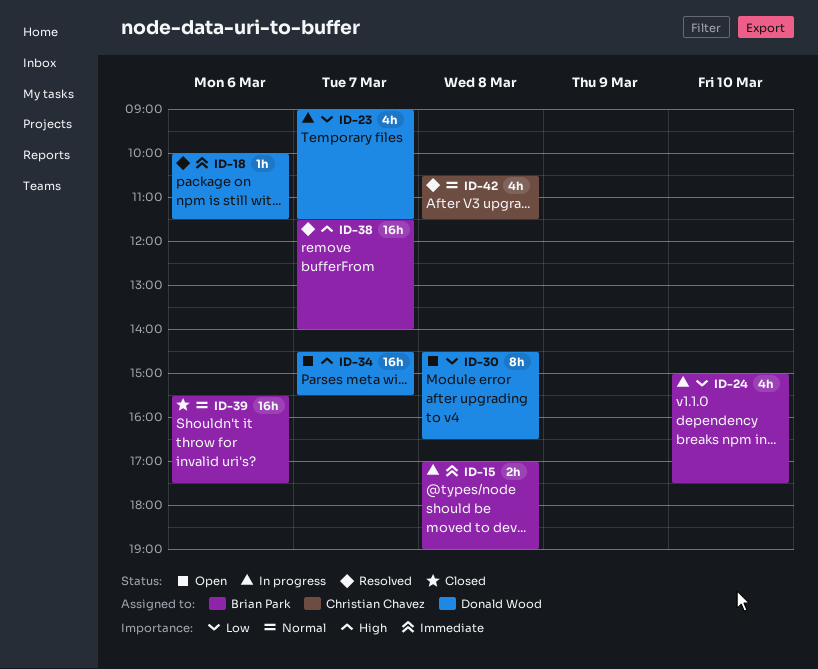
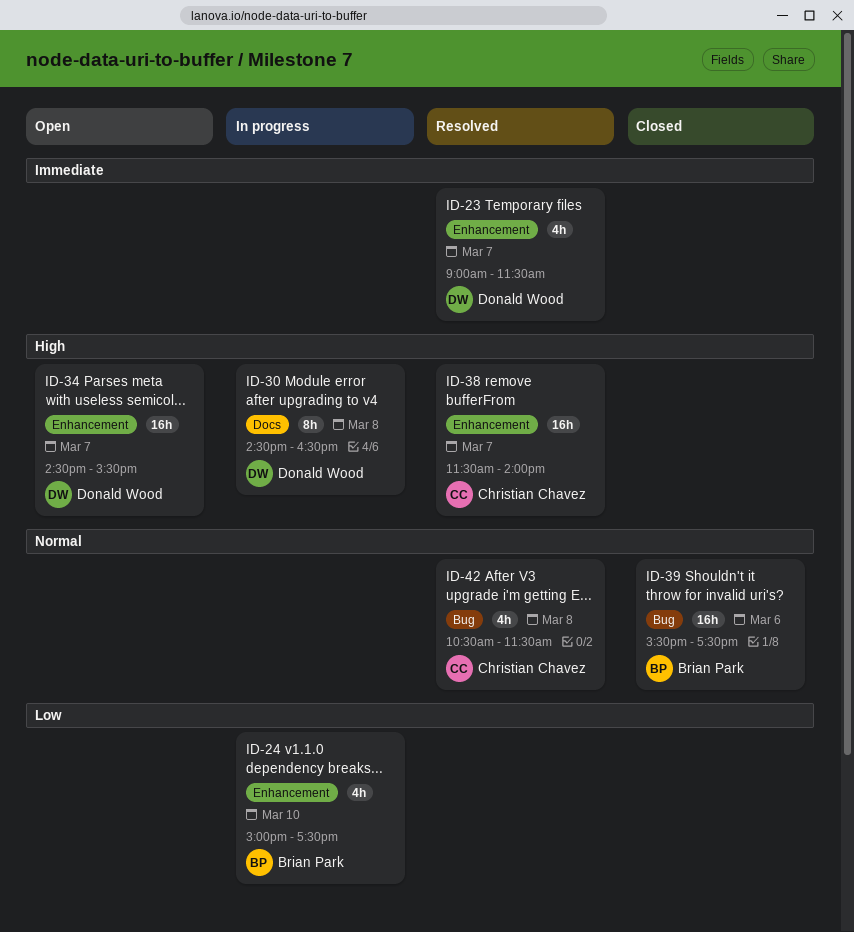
ID-15: present -> none
ID-18: present -> none
ID-23, status: In progress -> Resolved
ID-23, priority: Low -> Immediate
ID-30, status: Open -> In progress
ID-30, priority: Low -> High
ID-38, owner: Brian Park -> Christian Chavez

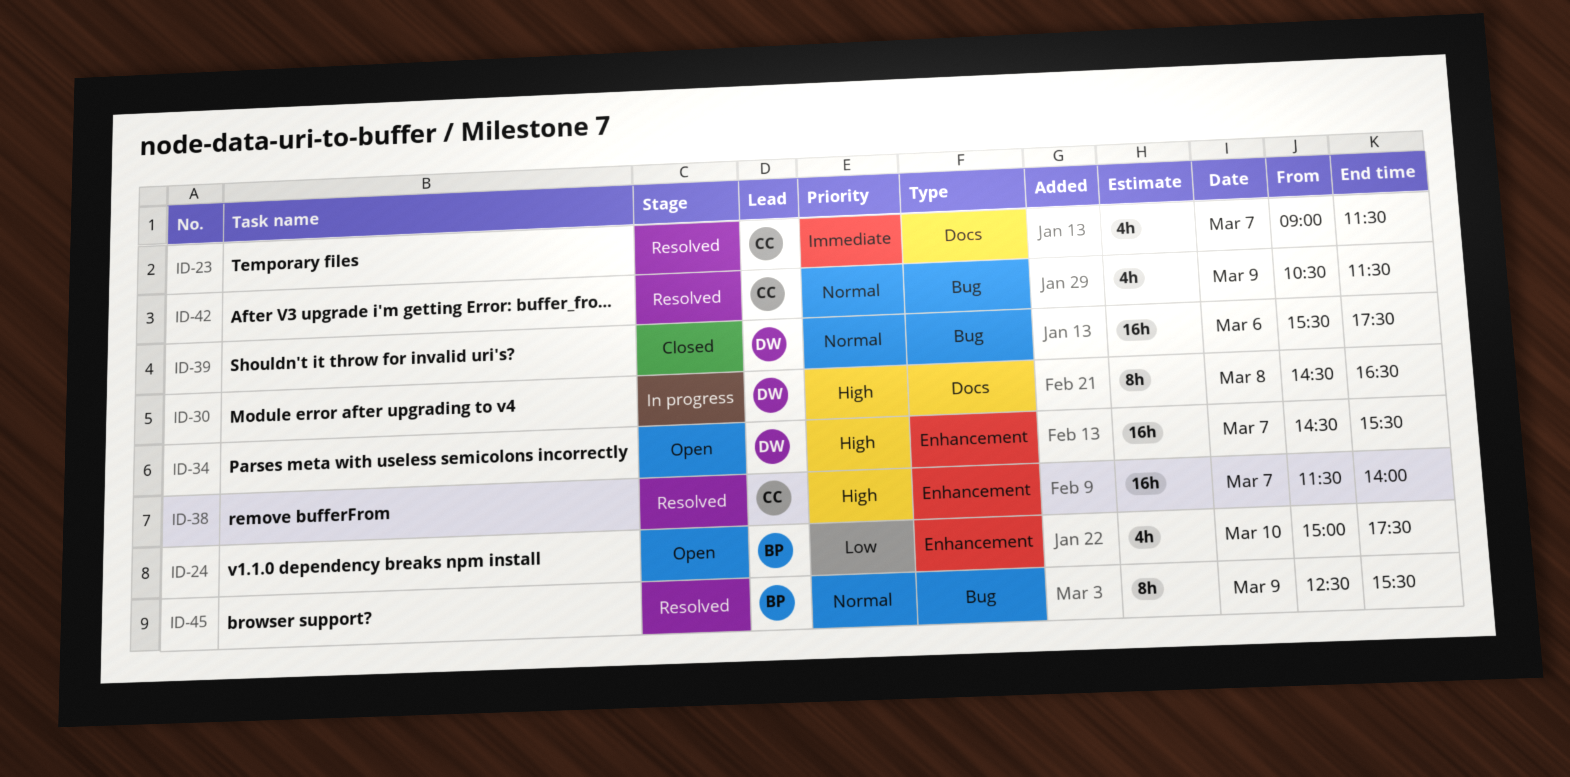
ID-23, owner: Donald Wood -> Christian Chavez
ID-23, label: Enhancement -> Docs
ID-24, status: In progress -> Open
ID-39, owner: Brian Park -> Donald Wood
ID-42, day: Mar 8 -> Mar 9
ID-45: none -> present

